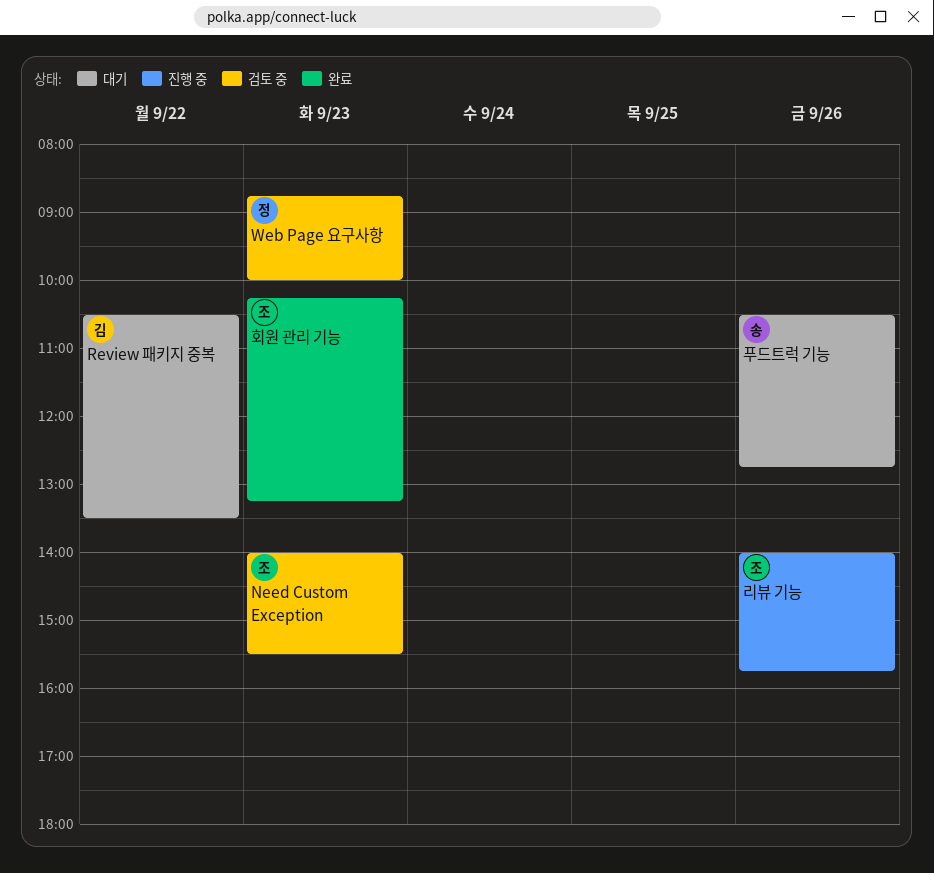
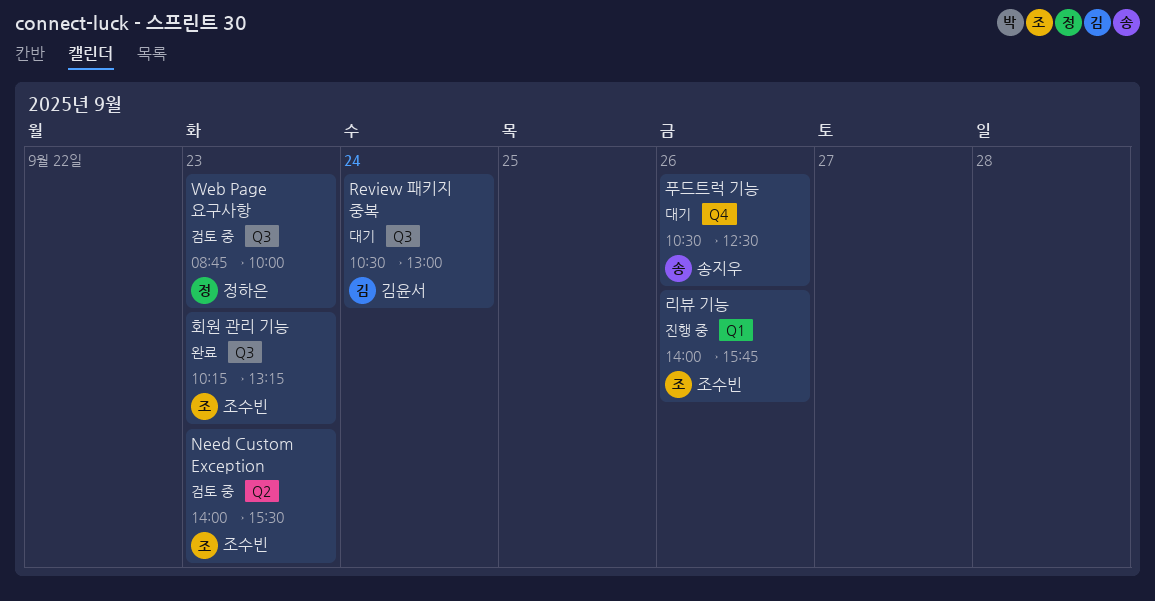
Review 패키지 중복, day: Sep 22 -> Sep 24
Review 패키지 중복, ends: 13:30 -> 13:00
푸드트럭 기능, ends: 12:45 -> 12:30

